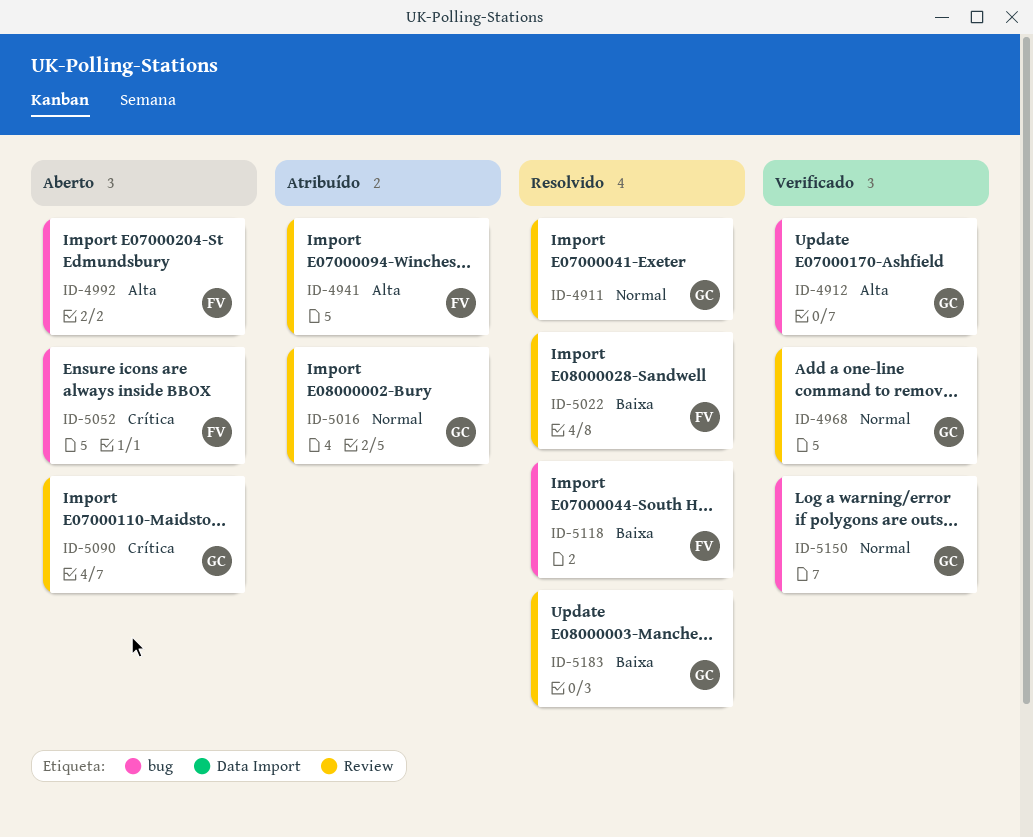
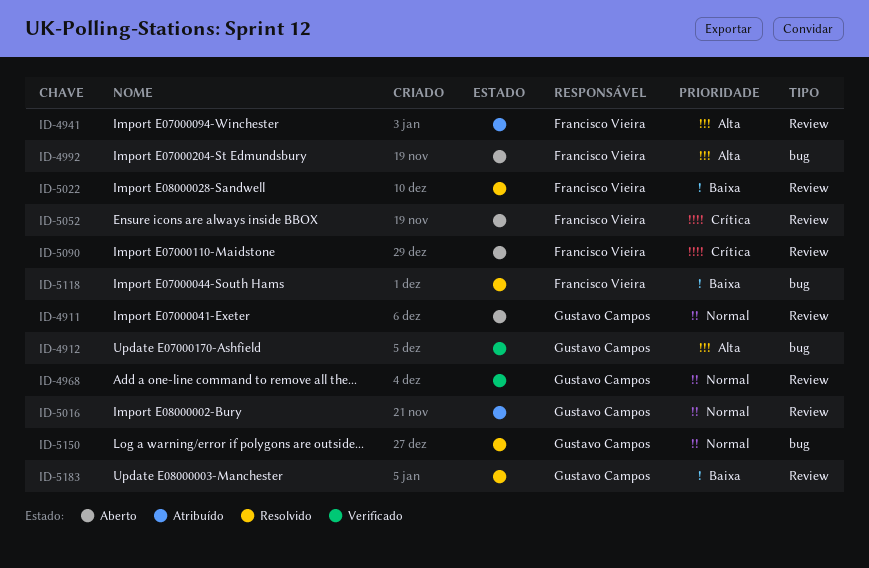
ID-4911, status: Resolvido -> Aberto
ID-5052, label: bug -> Review
ID-5090, owner: Gustavo Campos -> Francisco Vieira
ID-5150, status: Verificado -> Resolvido

